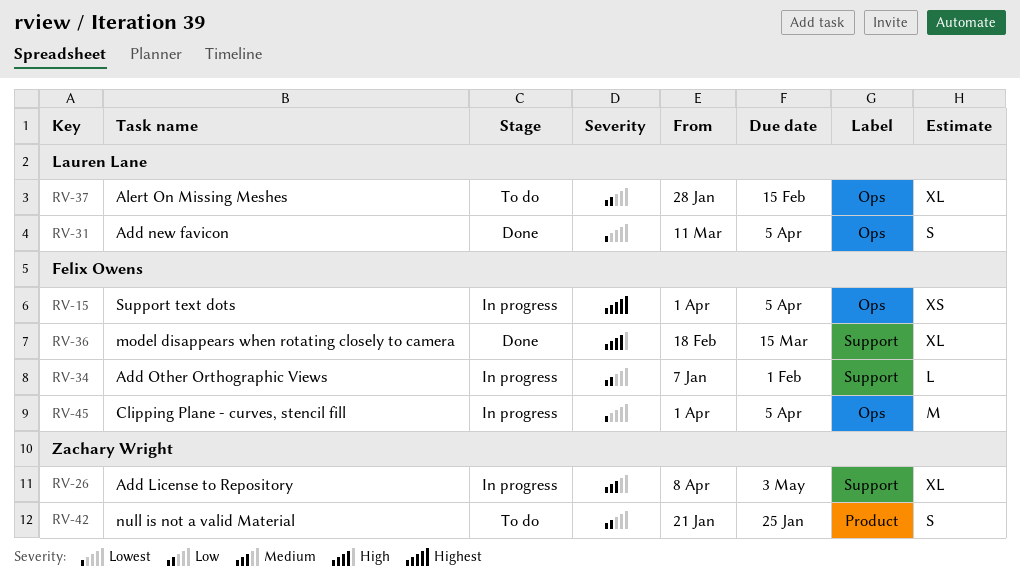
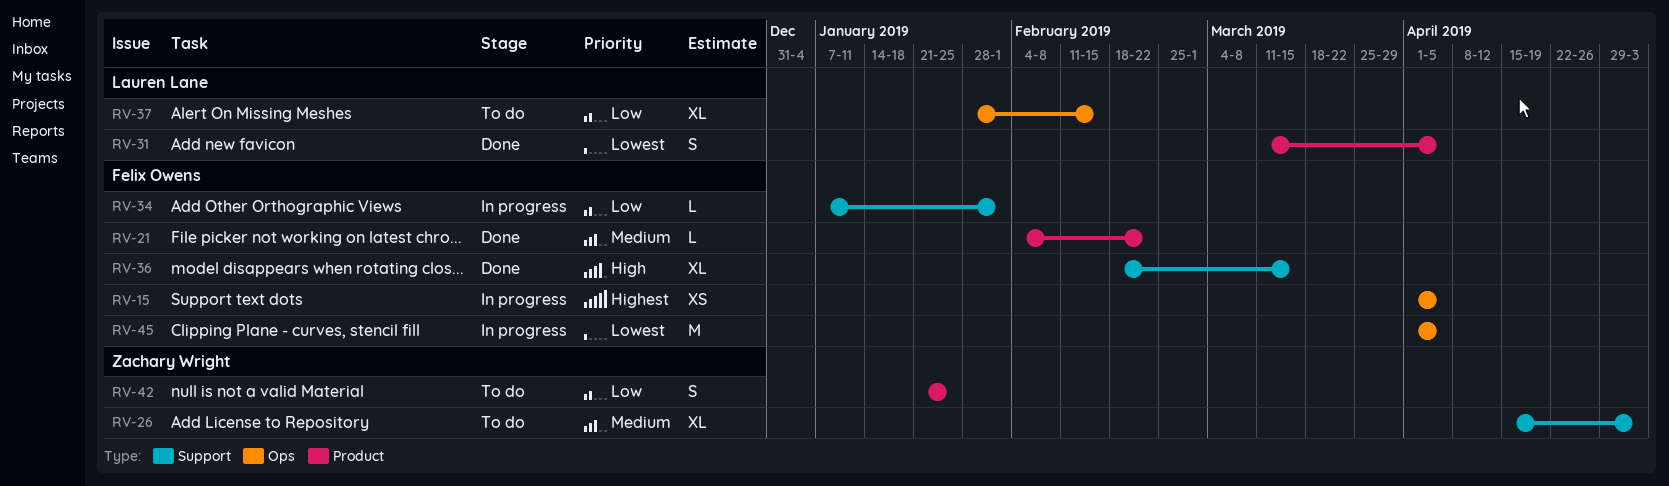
RV-21: none -> present
RV-26, status: In progress -> To do
RV-26, start: Apr 8 -> Apr 15
RV-31, label: Ops -> Product

